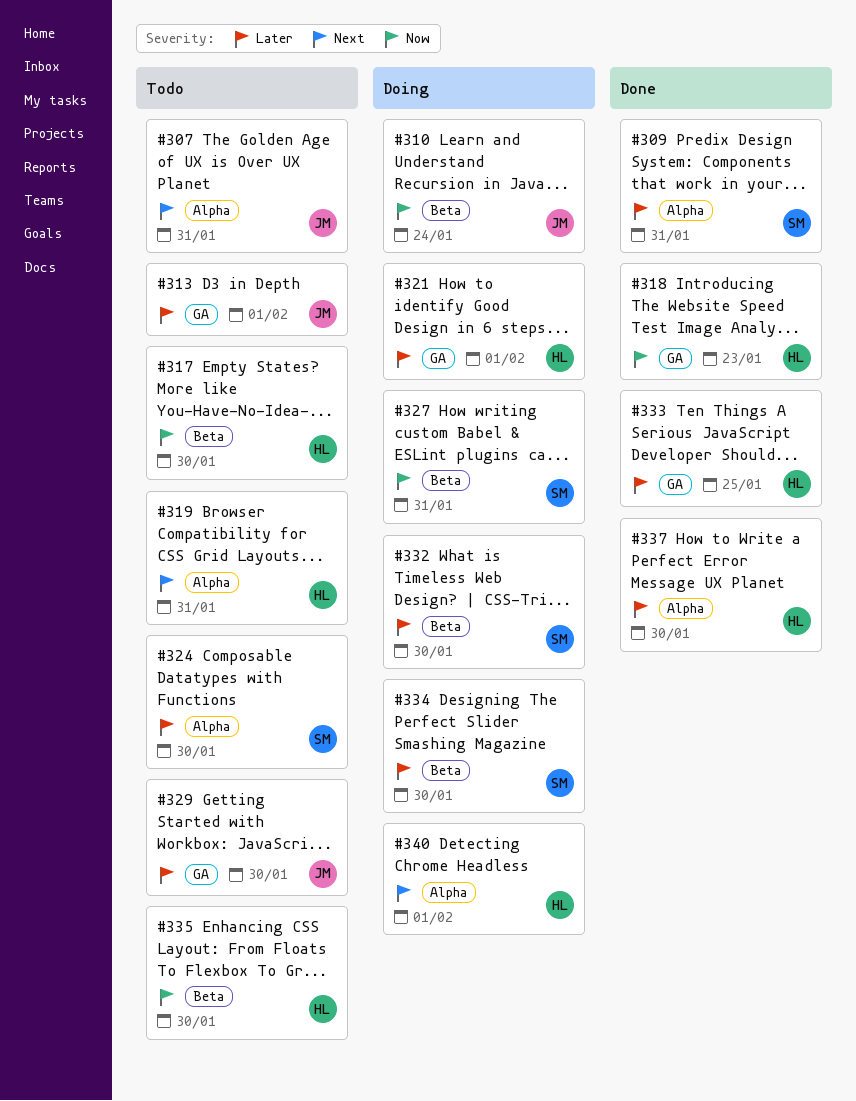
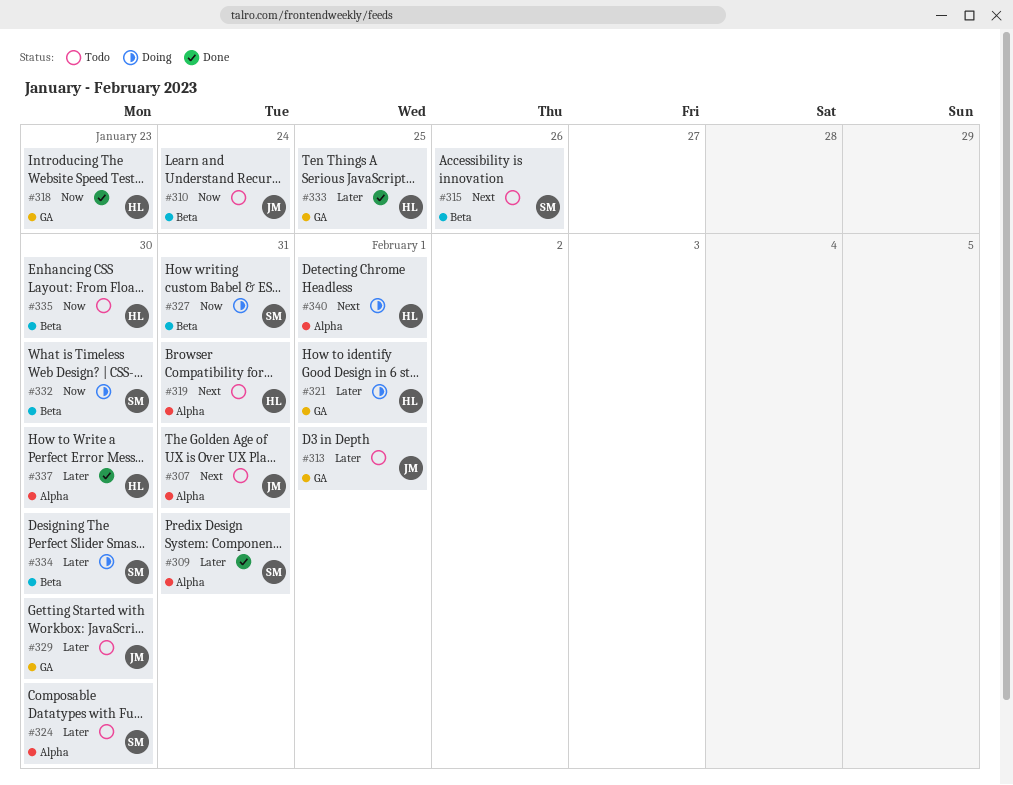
#310, status: Doing -> Todo
#315: none -> present
#317: present -> none
#332, priority: Later -> Now

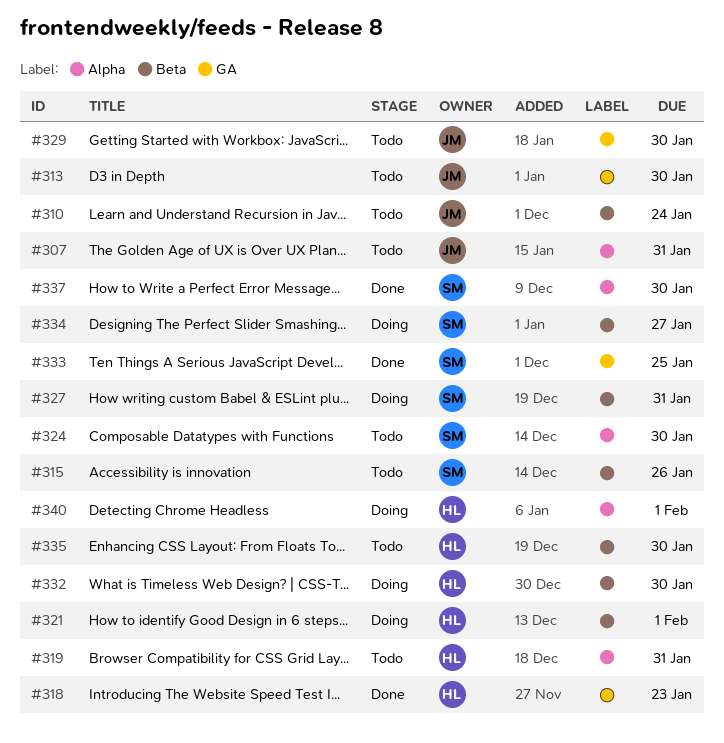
#309: present -> none
#313, due: Feb 1 -> Jan 30
#321, label: GA -> Beta
#332, owner: SM -> HL
#333, owner: HL -> SM
#334, due: Jan 30 -> Jan 27
#337, owner: HL -> SM

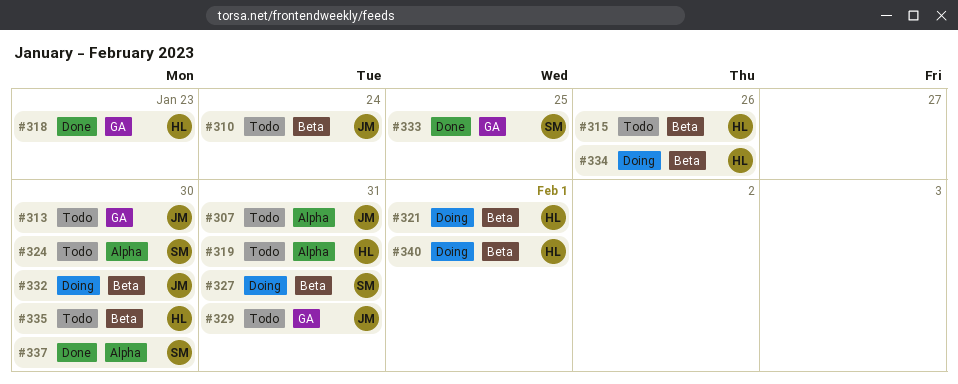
#315, owner: SM -> HL
#329, due: Jan 30 -> Jan 31
#332, owner: HL -> JM
#334, owner: SM -> HL
#334, due: Jan 27 -> Jan 26
#340, label: Alpha -> Beta

